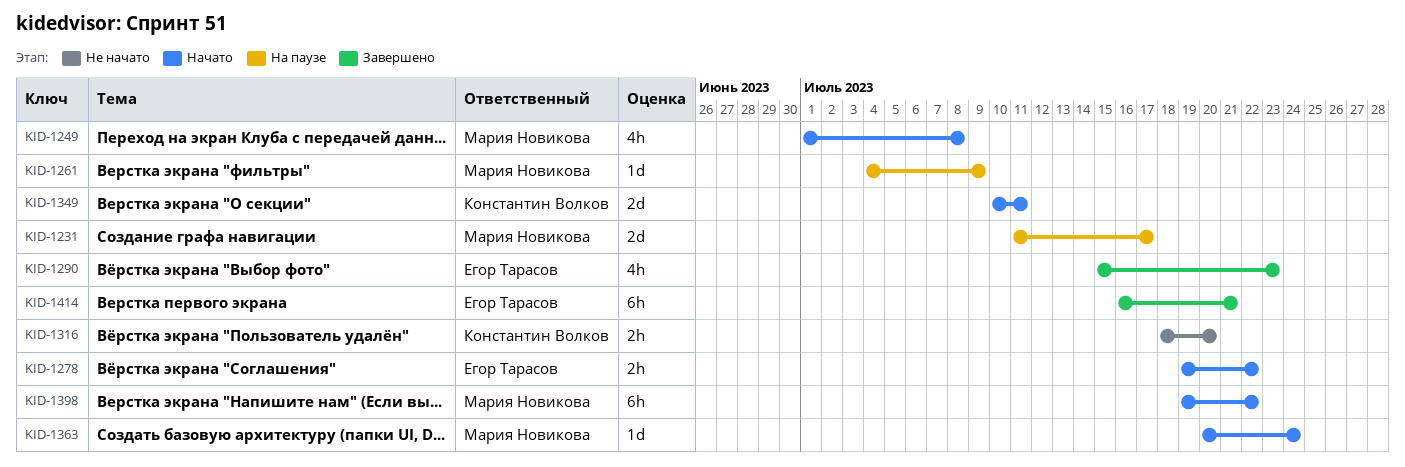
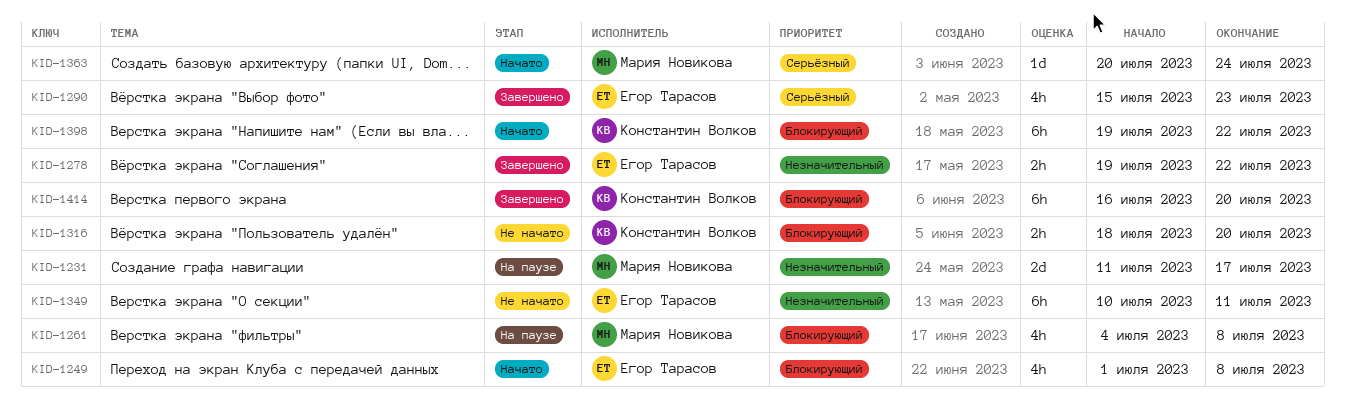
KID-1249, owner: Мария Новикова -> Егор Тарасов
KID-1261, estimate: 1d -> 4h
KID-1261, due: Jul 9 -> Jul 8
KID-1278, status: Начато -> Завершено
KID-1349, status: Начато -> Не начато
KID-1349, owner: Константин Волков -> Егор Тарасов
KID-1349, estimate: 2d -> 6h
KID-1398, owner: Мария Новикова -> Константин Волков
KID-1414, owner: Егор Тарасов -> Константин Волков
KID-1414, due: Jul 21 -> Jul 20

